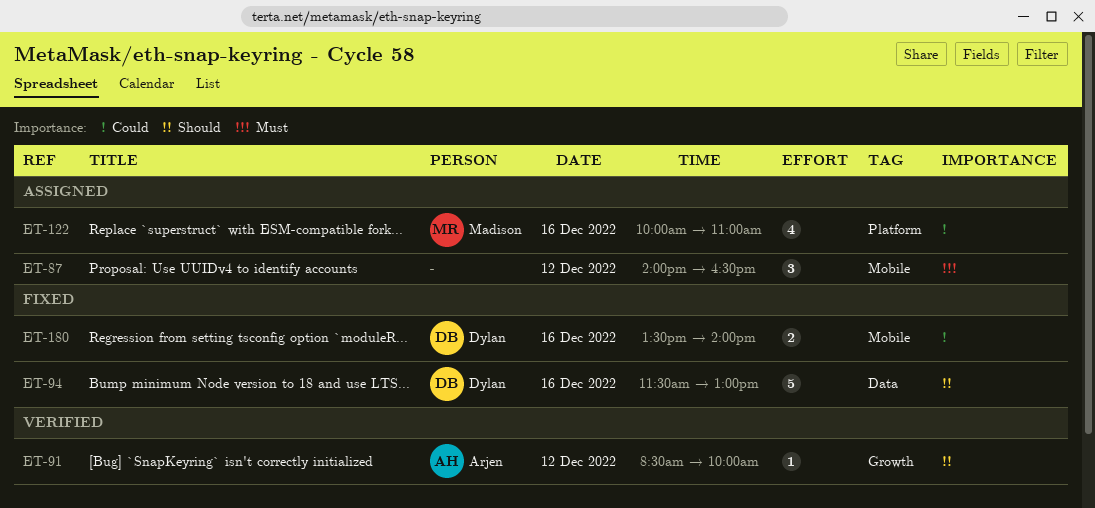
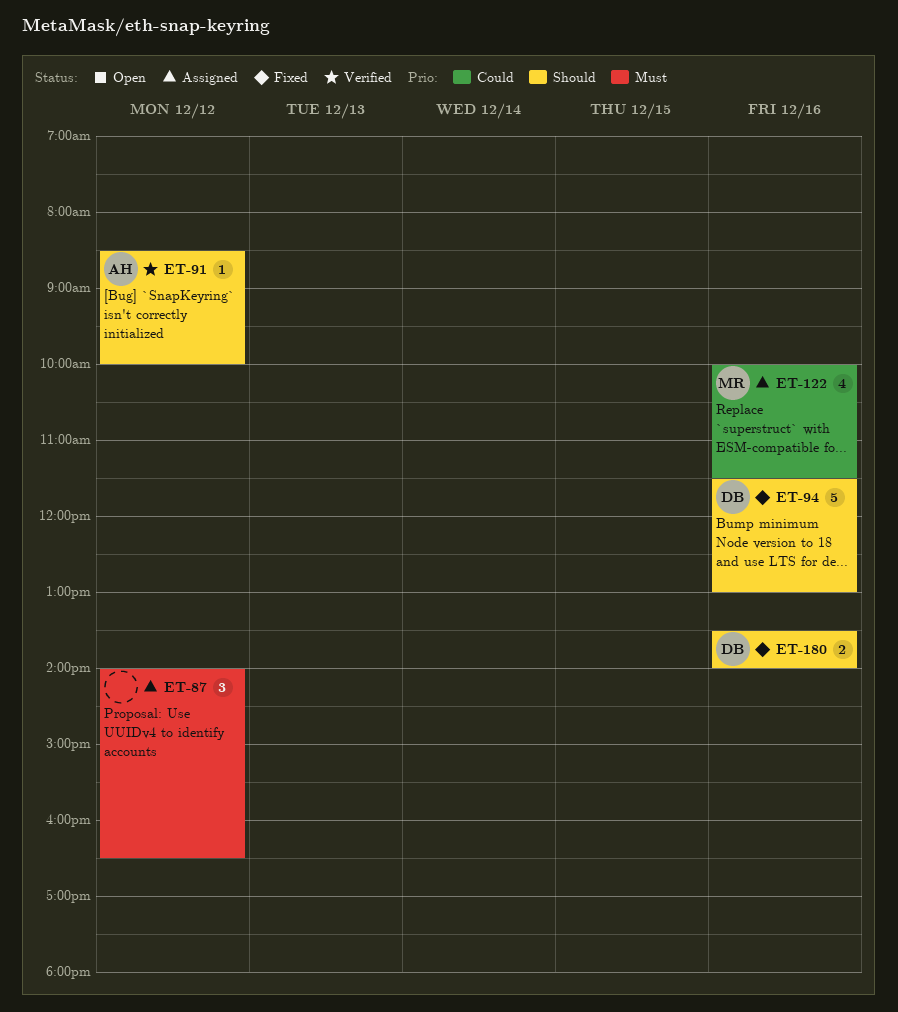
ET-122, ends: 11:00 -> 11:30
ET-180, priority: Could -> Should

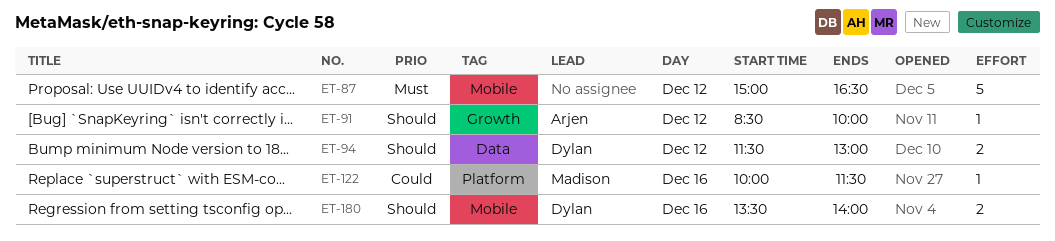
ET-87, estimate: 3 -> 5
ET-87, begins: 14:00 -> 15:00
ET-94, estimate: 5 -> 2
ET-94, day: Dec 16 -> Dec 12
ET-122, estimate: 4 -> 1

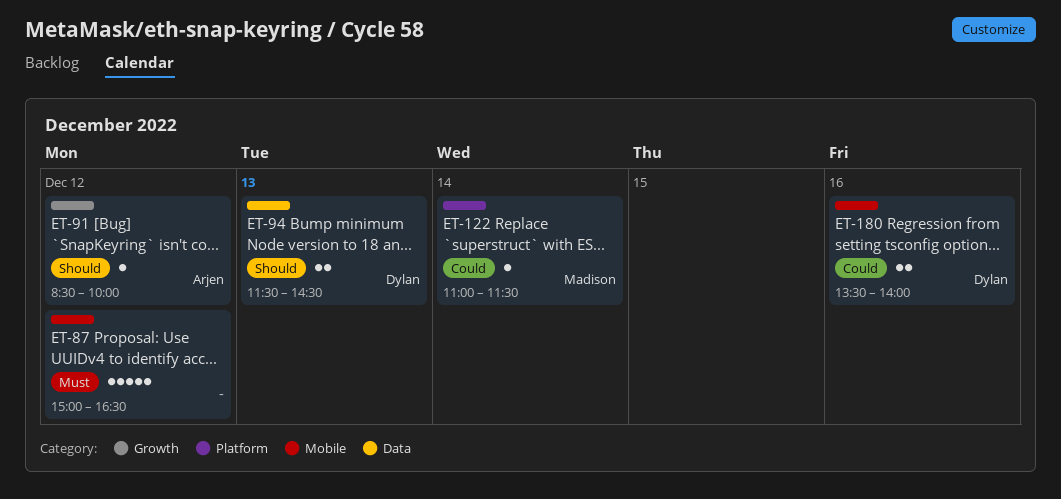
ET-94, day: Dec 12 -> Dec 13
ET-94, ends: 13:00 -> 14:30
ET-122, day: Dec 16 -> Dec 14
ET-122, begins: 10:00 -> 11:00
ET-180, priority: Should -> Could

